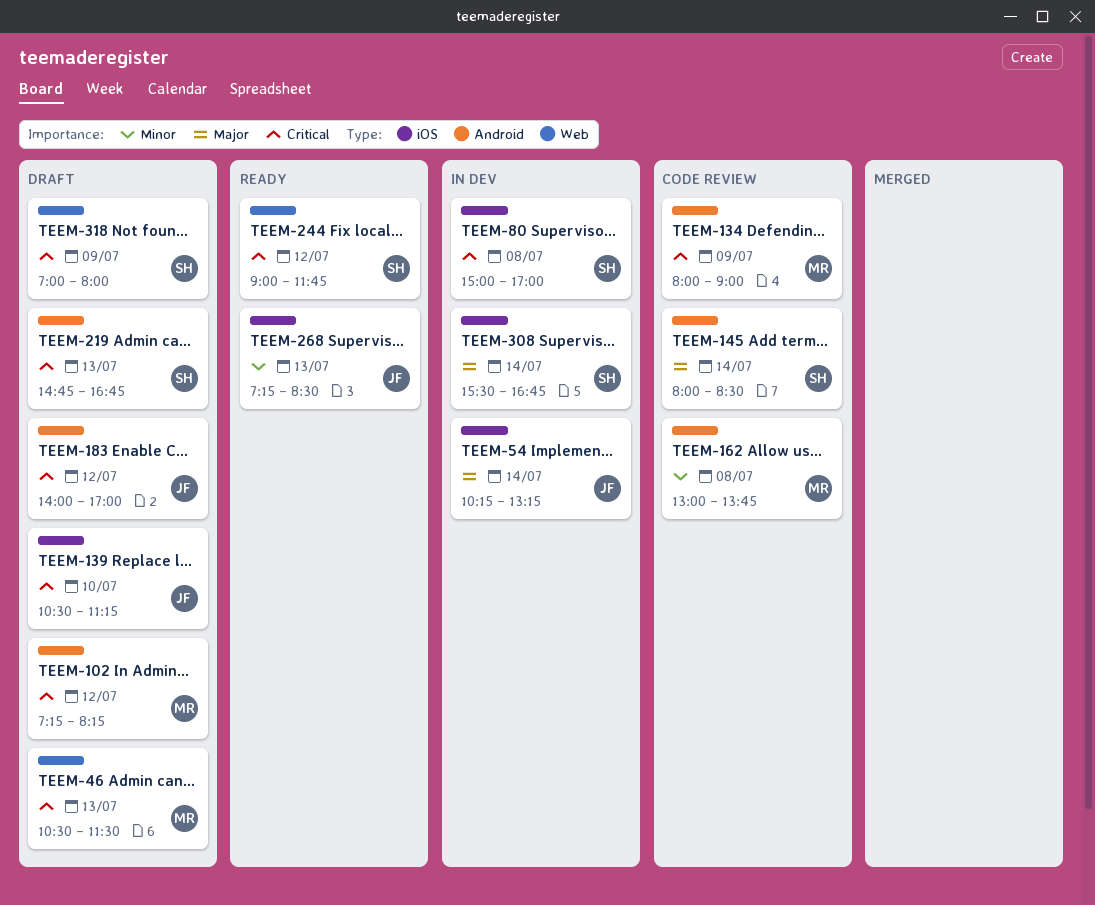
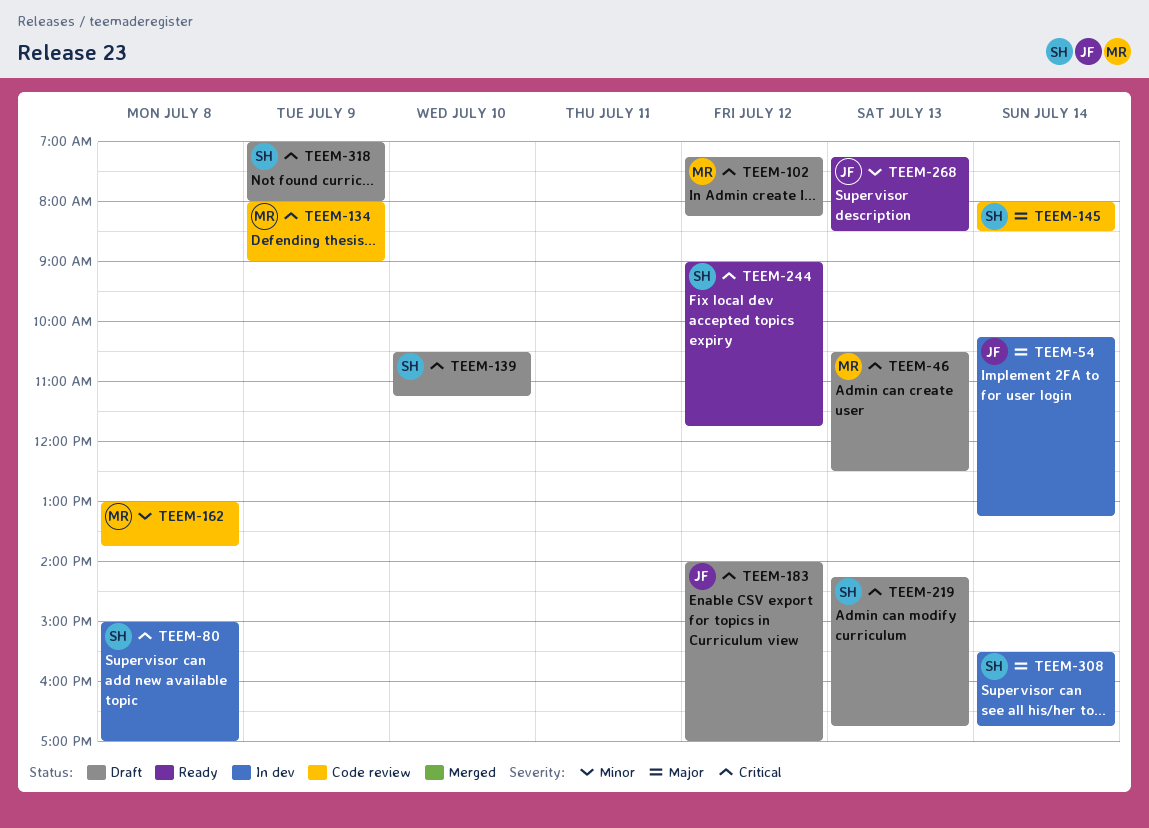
TEEM-46, ends: 11:30 -> 12:30
TEEM-139, owner: JF -> SH
TEEM-219, begins: 14:45 -> 14:15

